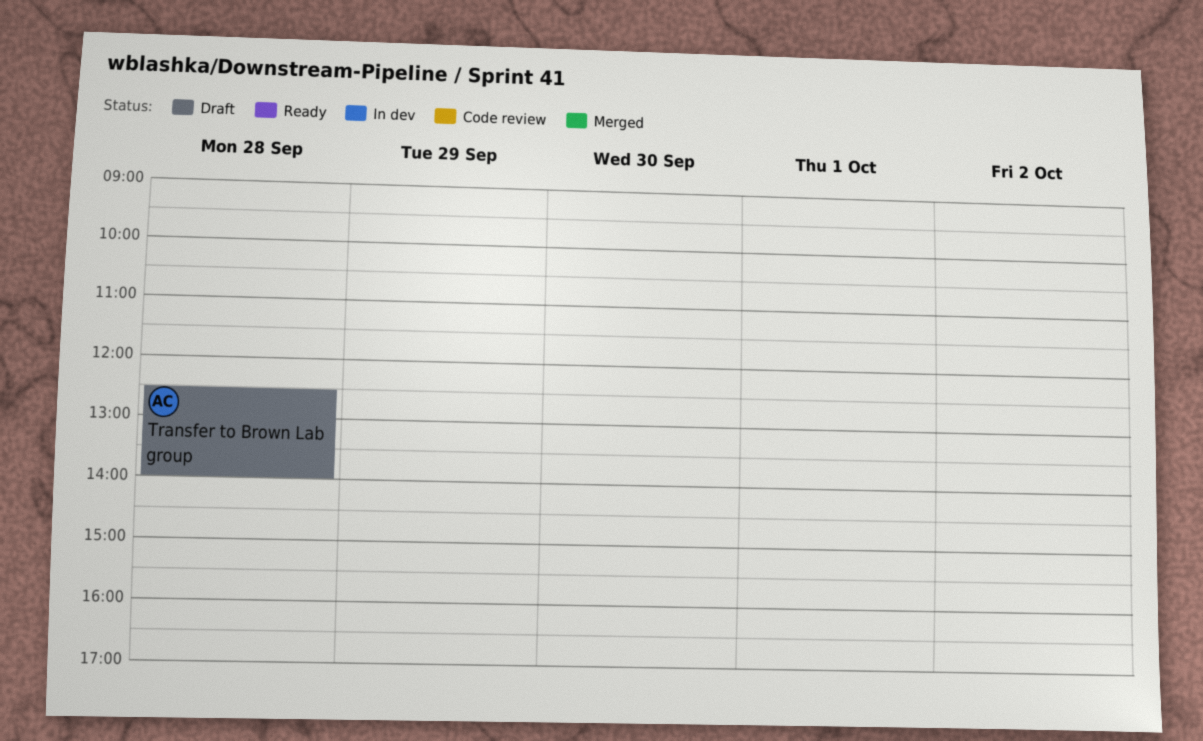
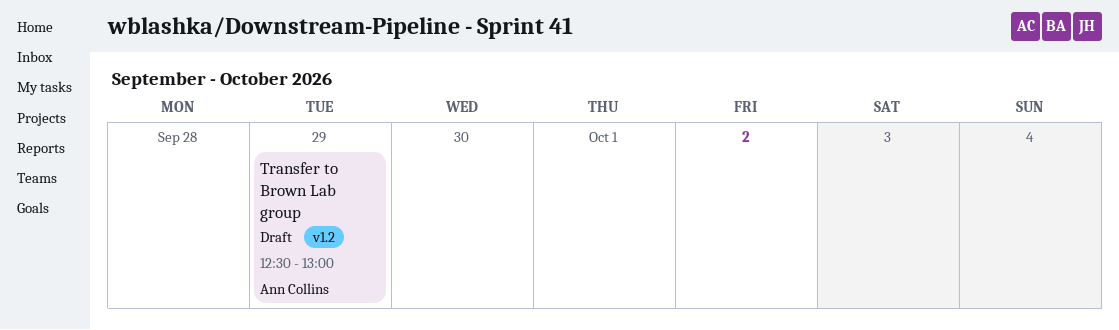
Transfer to Brown Lab group, day: Sep 28 -> Sep 29
Transfer to Brown Lab group, ends: 14:00 -> 13:00

